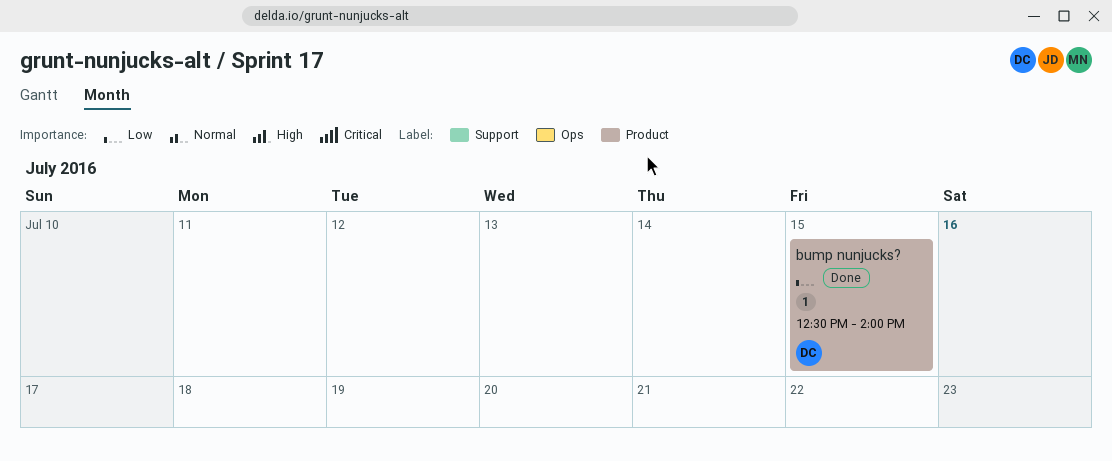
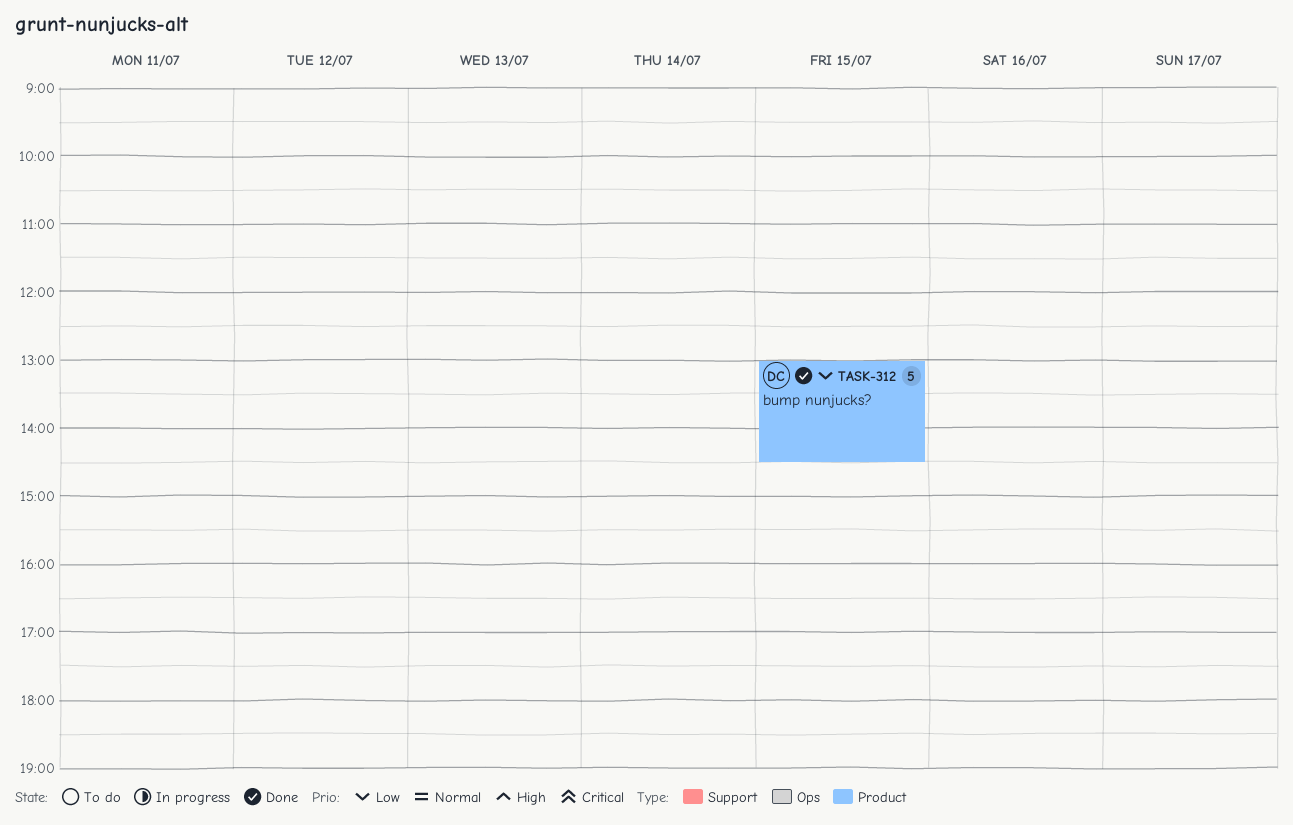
bump nunjucks?, estimate: 1 -> 5
bump nunjucks?, begins: 12:30 -> 13:00
bump nunjucks?, ends: 14:00 -> 14:30

